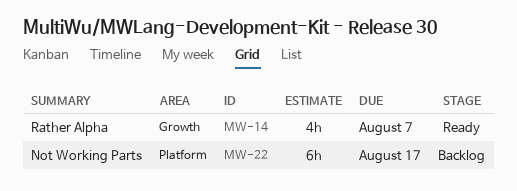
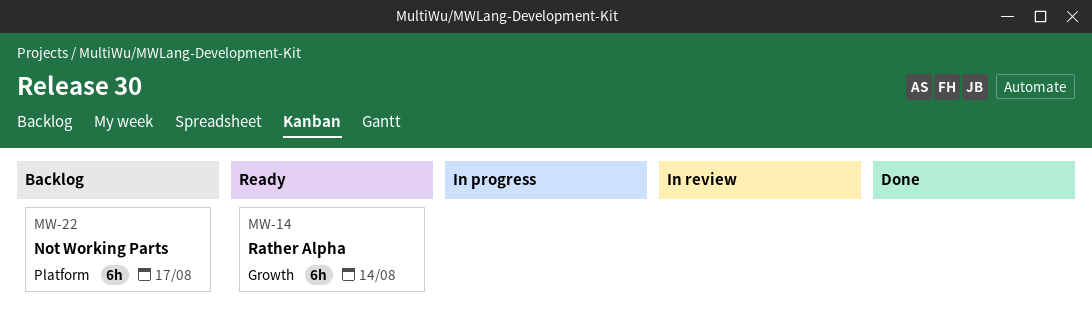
MW-14, estimate: 4h -> 6h
MW-14, due: Aug 7 -> Aug 14

